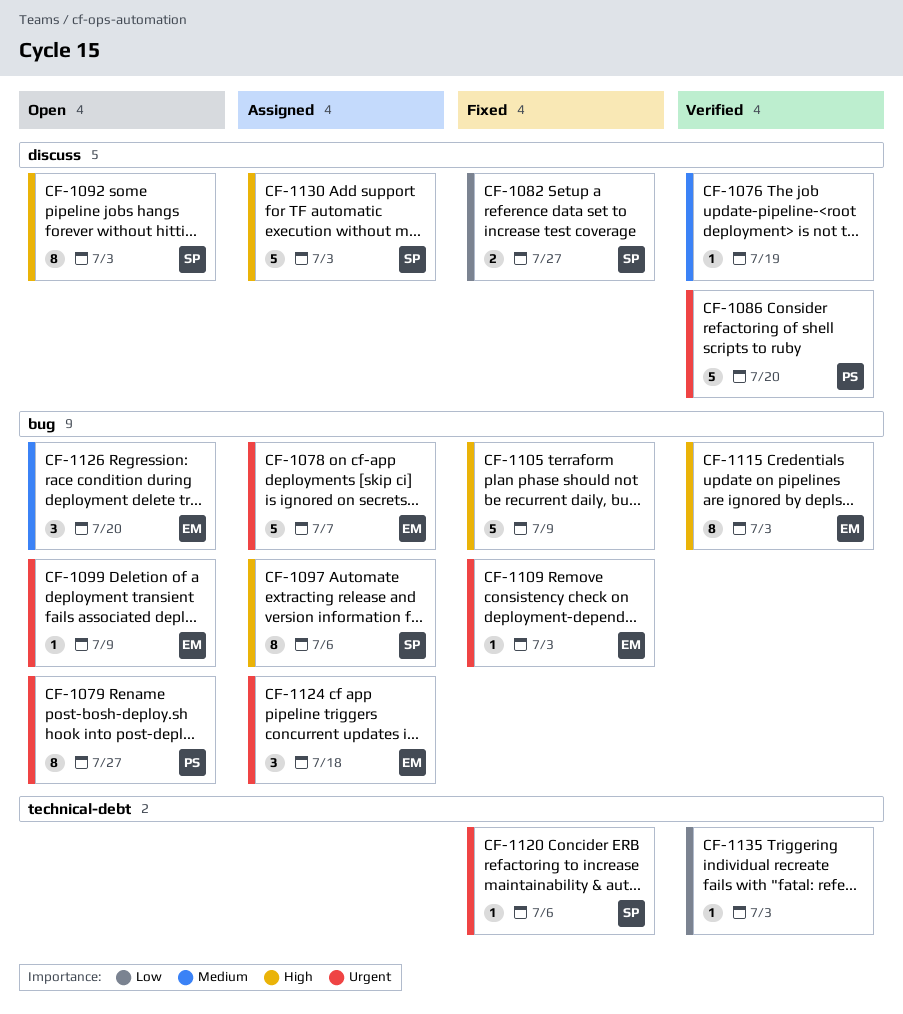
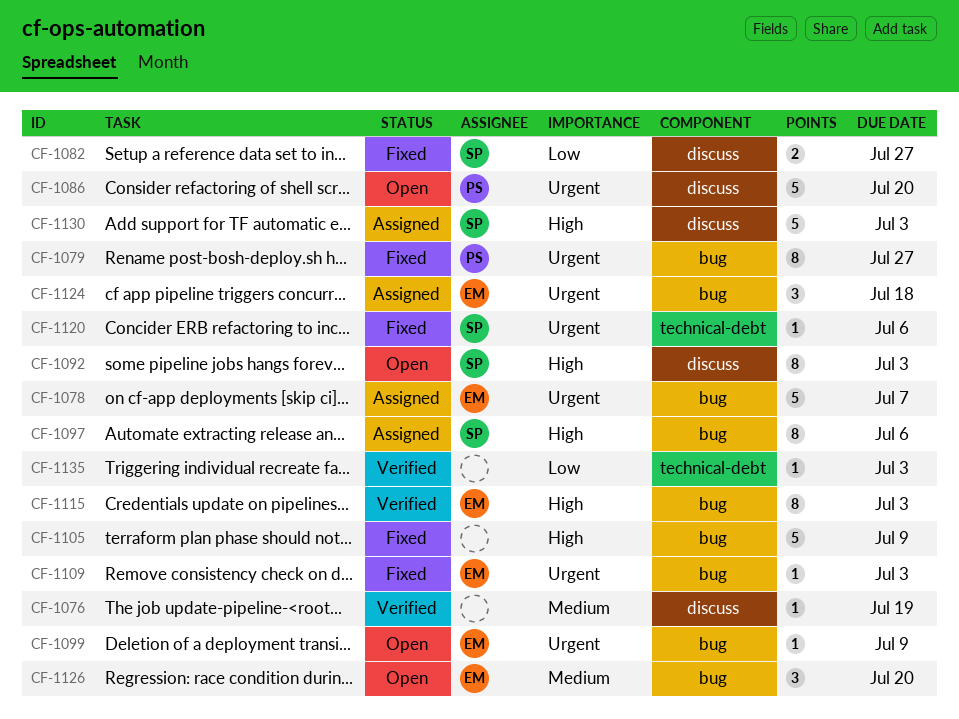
CF-1079, status: Open -> Fixed
CF-1086, status: Verified -> Open

